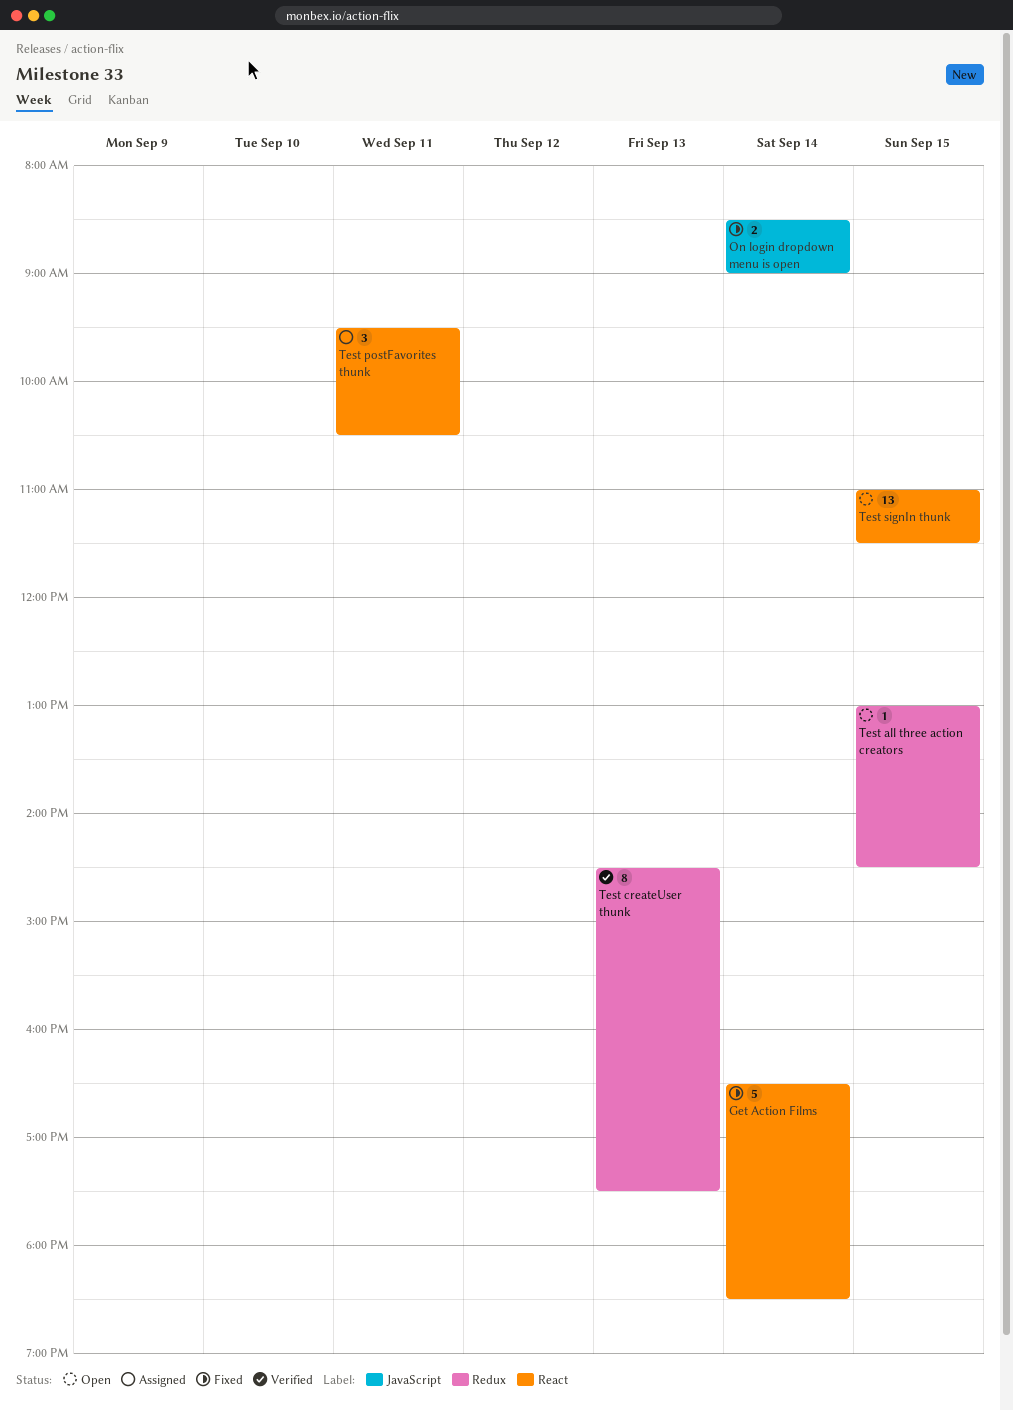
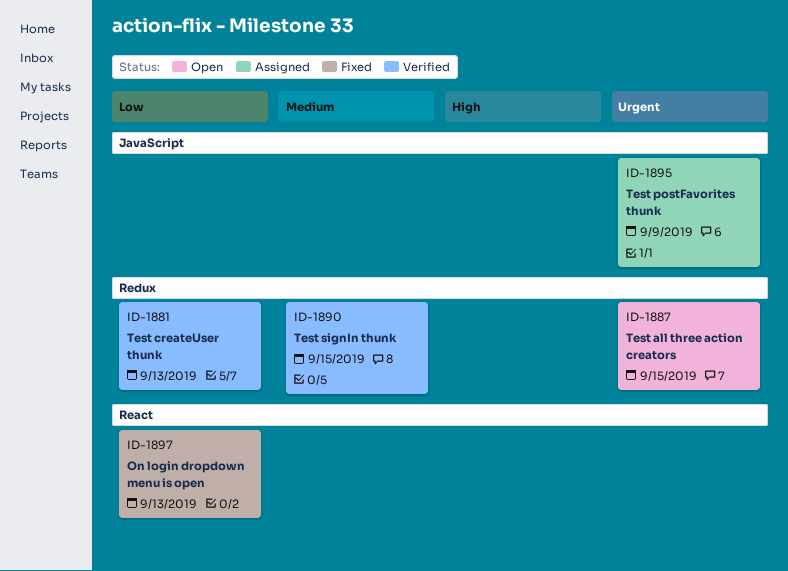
Get Action Films: present -> none
On login dropdown menu is open, label: JavaScript -> React
On login dropdown menu is open, day: Sep 14 -> Sep 13
Test postFavorites thunk, label: React -> JavaScript
Test postFavorites thunk, day: Sep 11 -> Sep 9
Test signIn thunk, status: Open -> Verified
Test signIn thunk, label: React -> Redux

